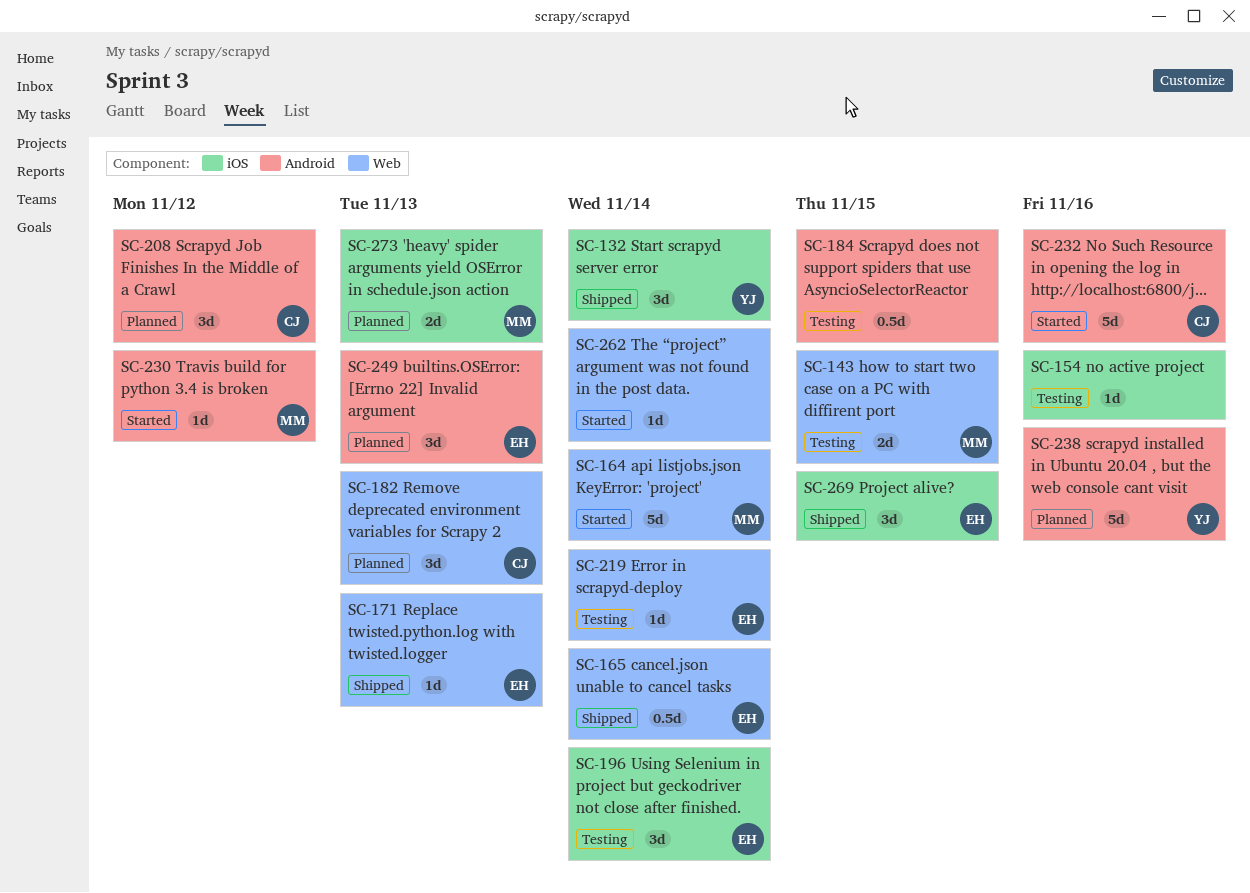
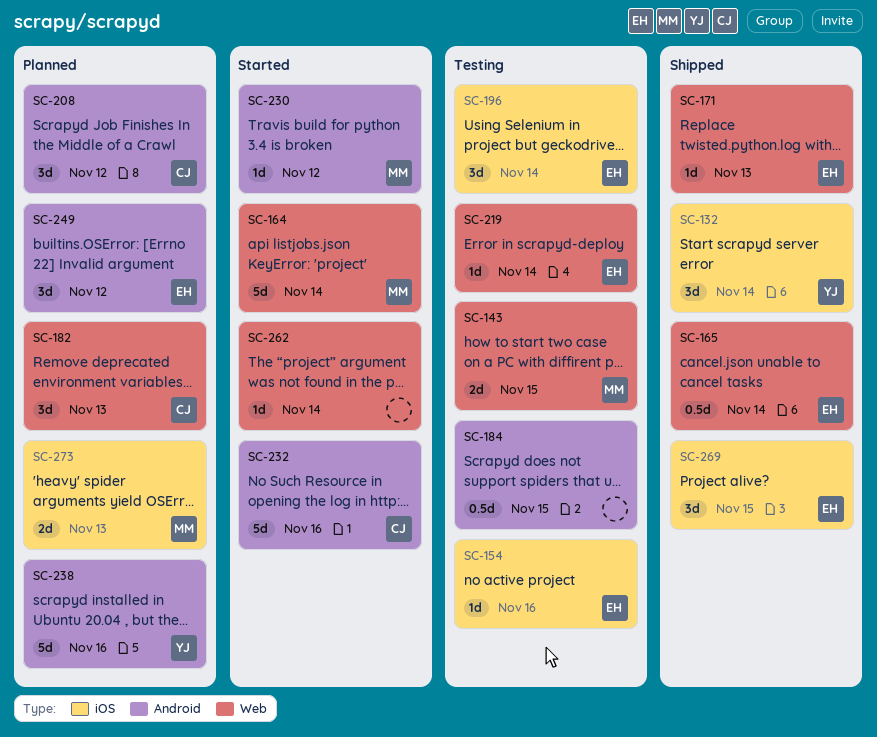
SC-154, owner: none -> EH
SC-249, due: Nov 13 -> Nov 12

